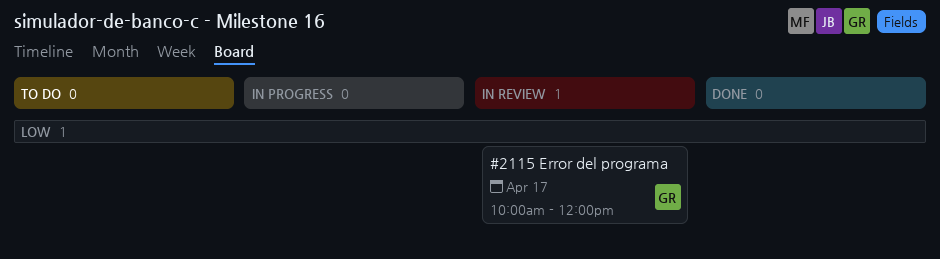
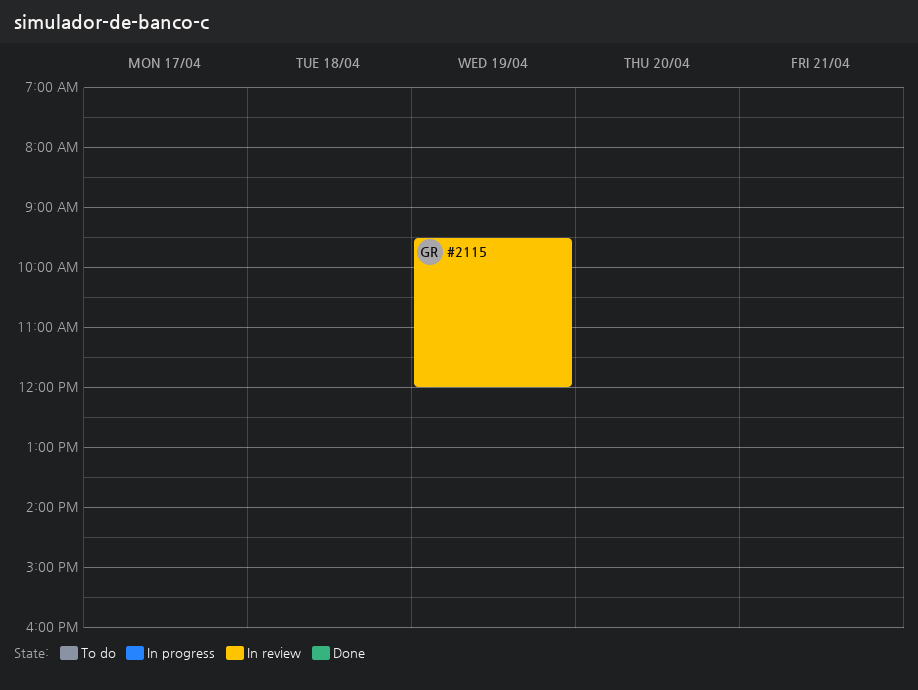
#2115, day: Apr 17 -> Apr 19
#2115, begins: 10:00 -> 09:30

